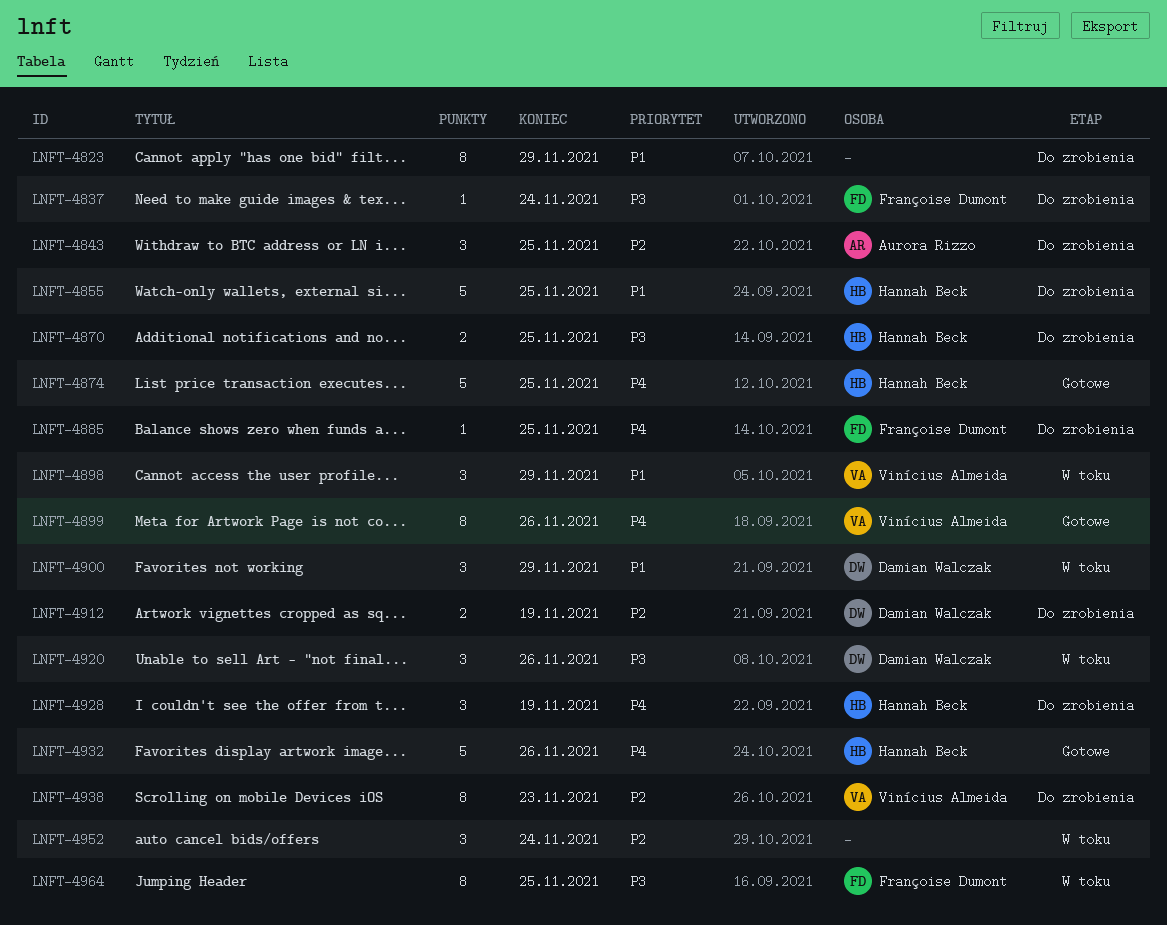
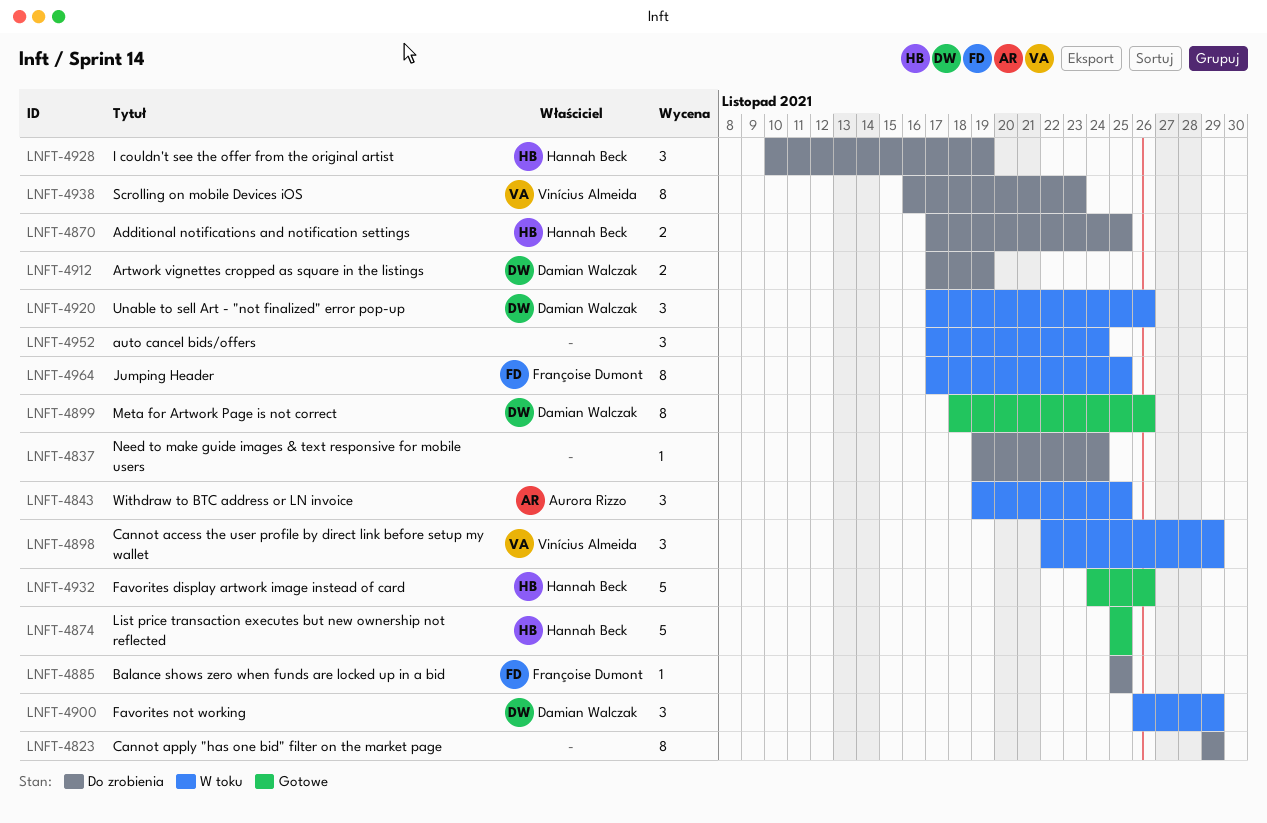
LNFT-4837, owner: Françoise Dumont -> none
LNFT-4843, status: Do zrobienia -> W toku
LNFT-4855: present -> none
LNFT-4899, owner: Vinícius Almeida -> Damian Walczak

